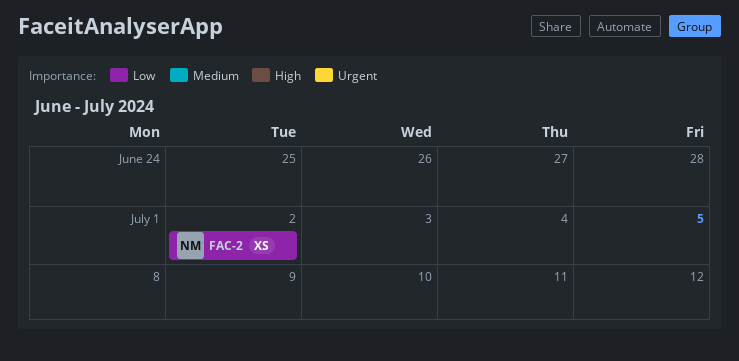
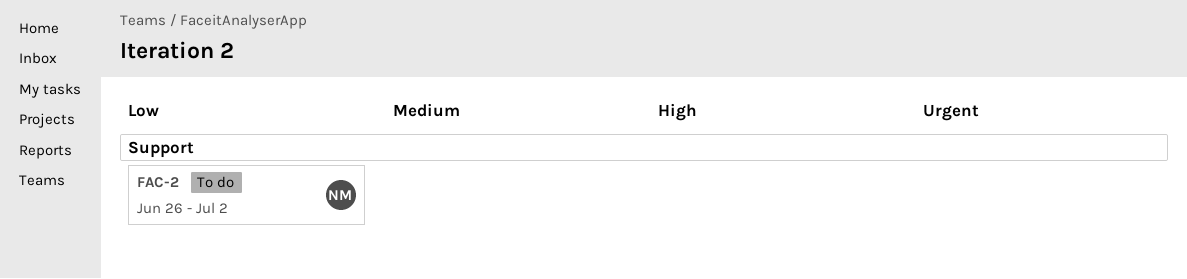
FAC-2, start: Jul 2 -> Jun 26

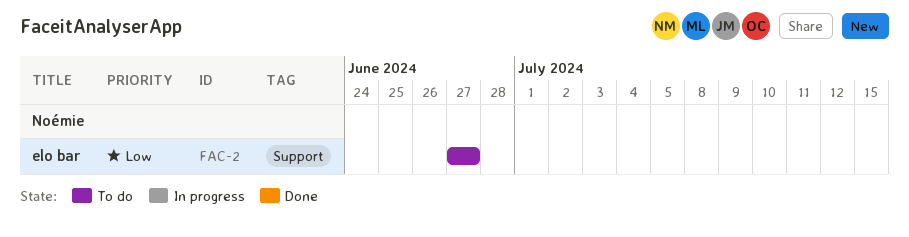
FAC-2, start: Jun 26 -> Jun 27
FAC-2, due: Jul 2 -> Jun 27

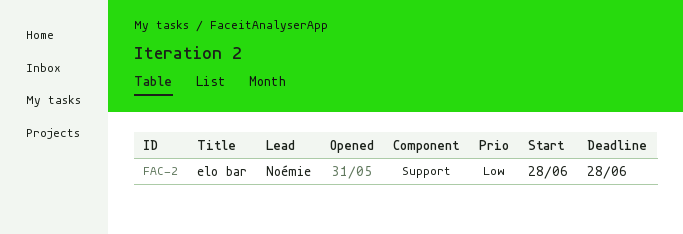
FAC-2, start: Jun 27 -> Jun 28
FAC-2, due: Jun 27 -> Jun 28

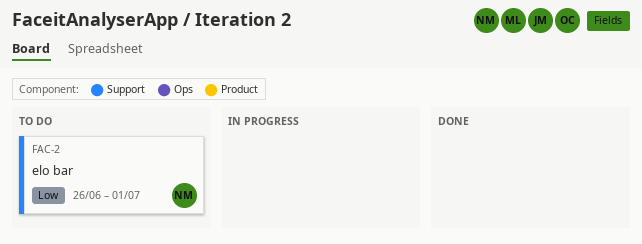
FAC-2, start: Jun 28 -> Jun 26
FAC-2, due: Jun 28 -> Jul 1

